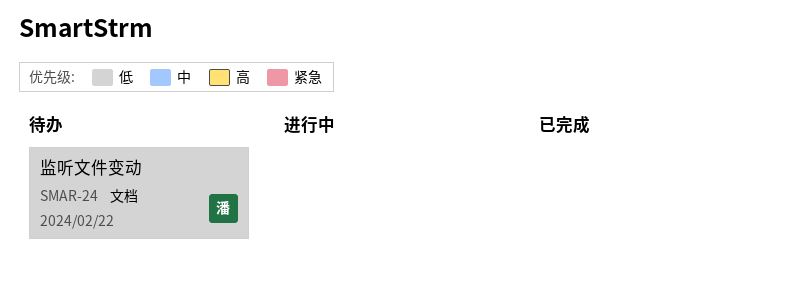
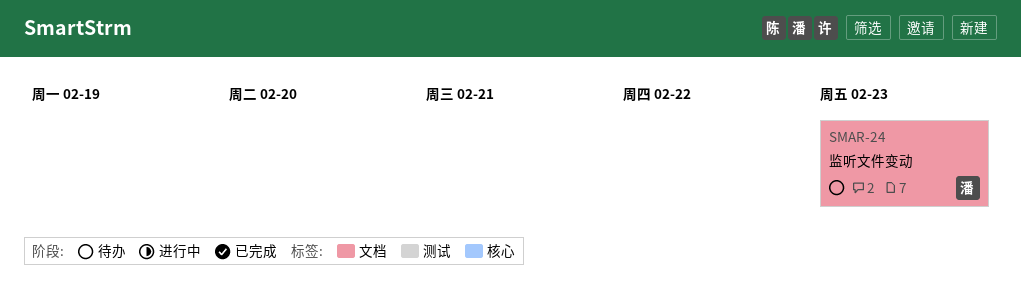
SMAR-24, due: Feb 22 -> Feb 23

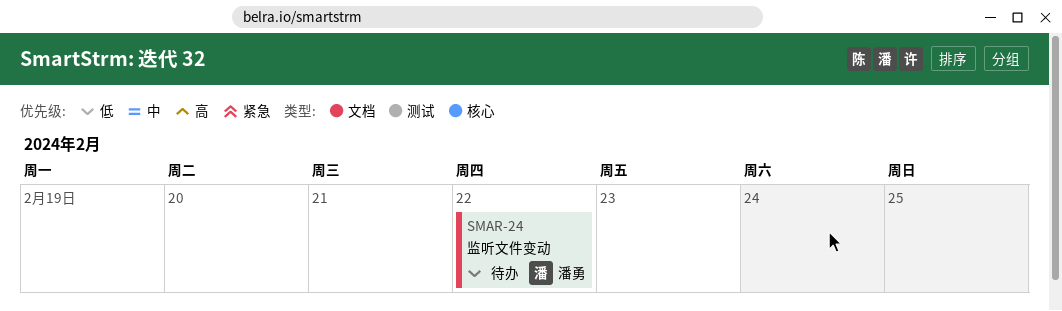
SMAR-24, due: Feb 23 -> Feb 22

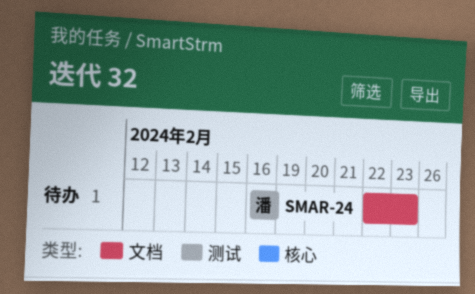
SMAR-24, due: Feb 22 -> Feb 23

